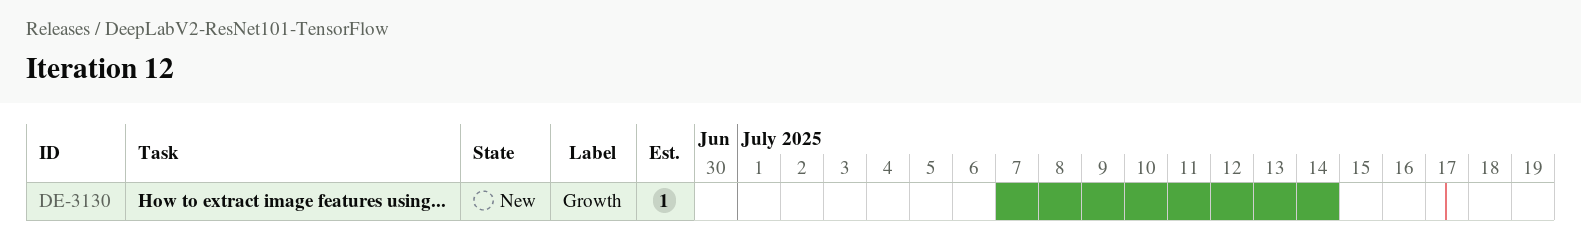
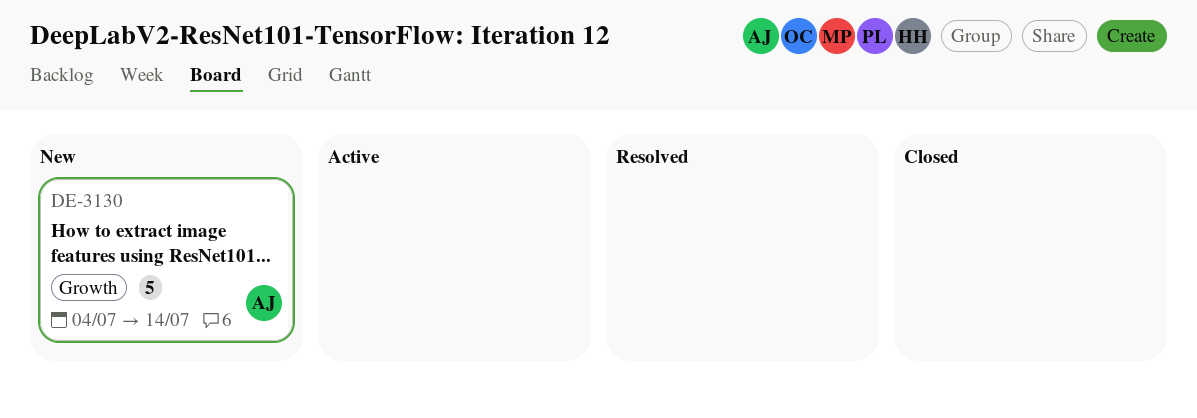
DE-3130, estimate: 1 -> 5
DE-3130, start: Jul 7 -> Jul 4

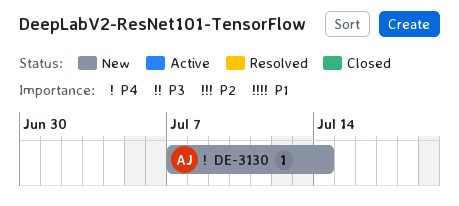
DE-3130, estimate: 5 -> 1
DE-3130, start: Jul 4 -> Jul 7

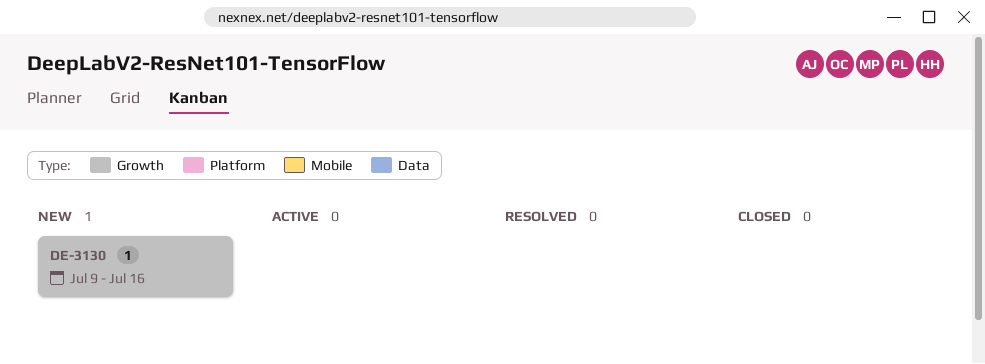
DE-3130, start: Jul 7 -> Jul 9
DE-3130, due: Jul 14 -> Jul 16

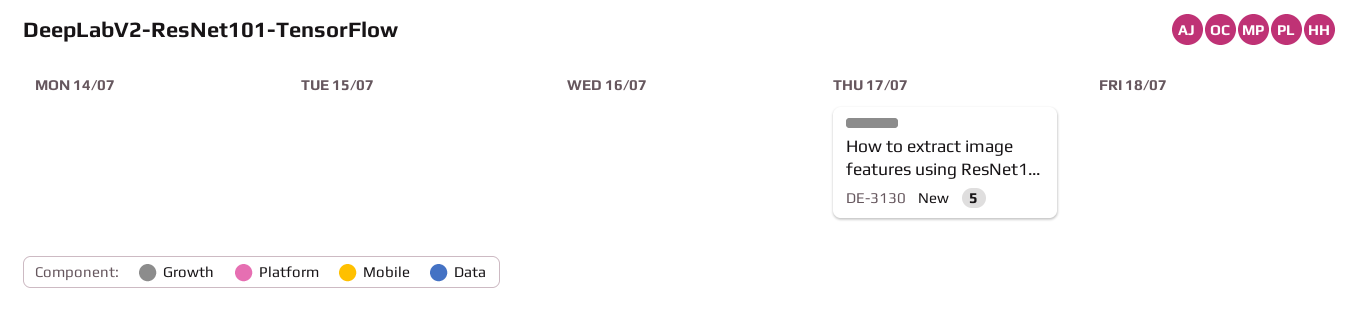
DE-3130, estimate: 1 -> 5
DE-3130, due: Jul 16 -> Jul 17

